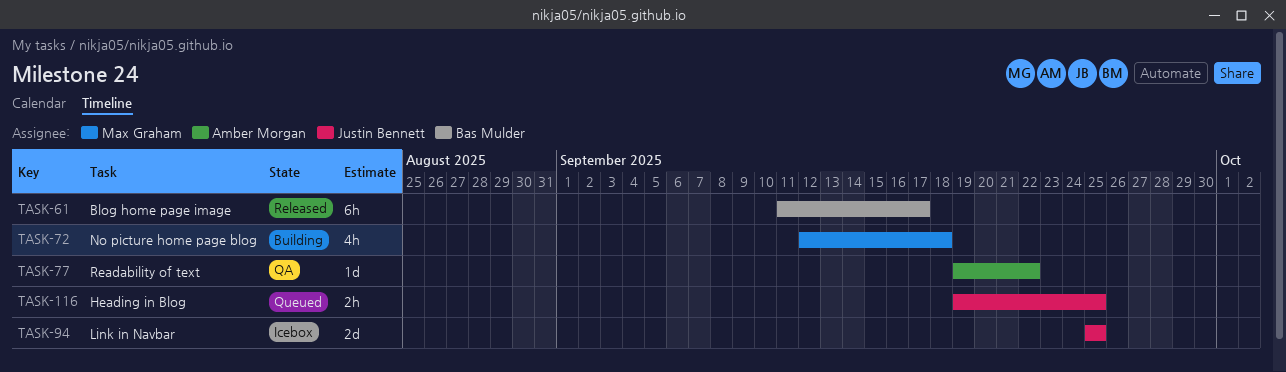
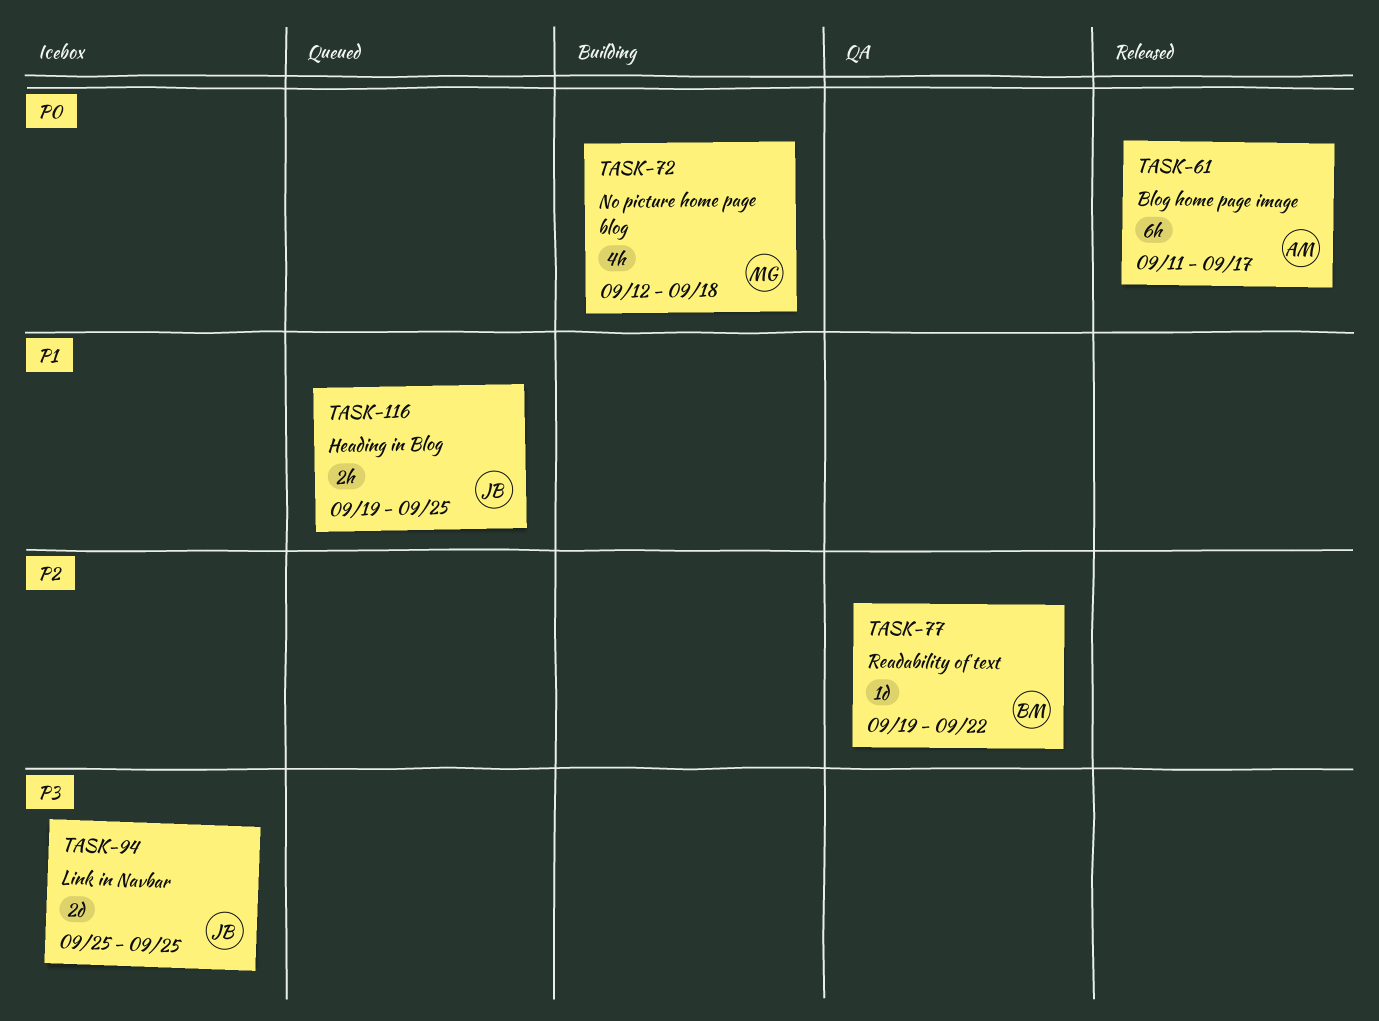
TASK-61, owner: Bas Mulder -> Amber Morgan
TASK-77, owner: Amber Morgan -> Bas Mulder

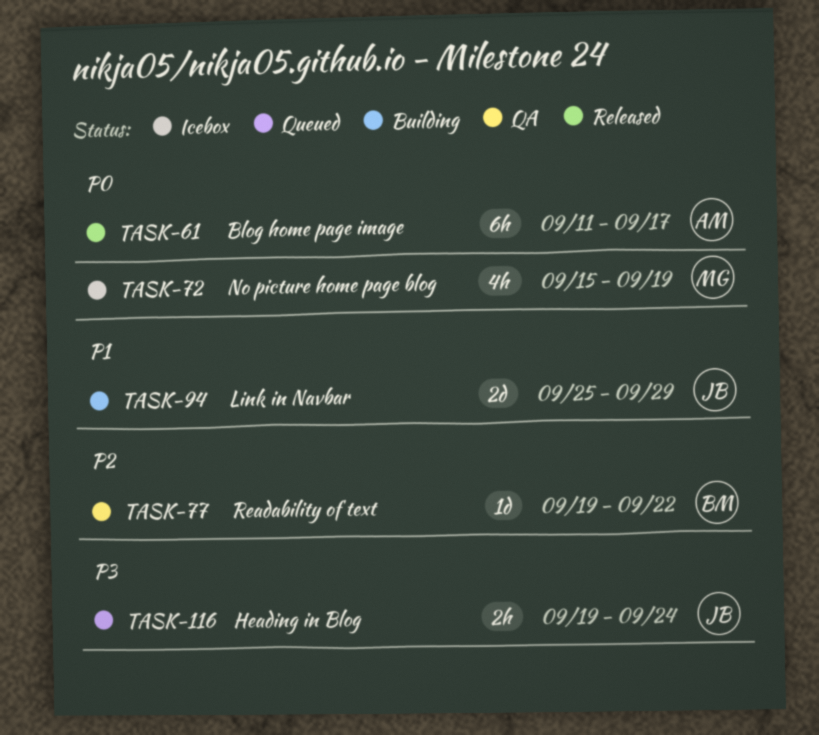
TASK-72, status: Building -> Icebox
TASK-72, start: Sep 12 -> Sep 15
TASK-72, due: Sep 18 -> Sep 19
TASK-94, status: Icebox -> Building
TASK-94, priority: P3 -> P1
TASK-94, due: Sep 25 -> Sep 29
TASK-116, priority: P1 -> P3
TASK-116, due: Sep 25 -> Sep 24

